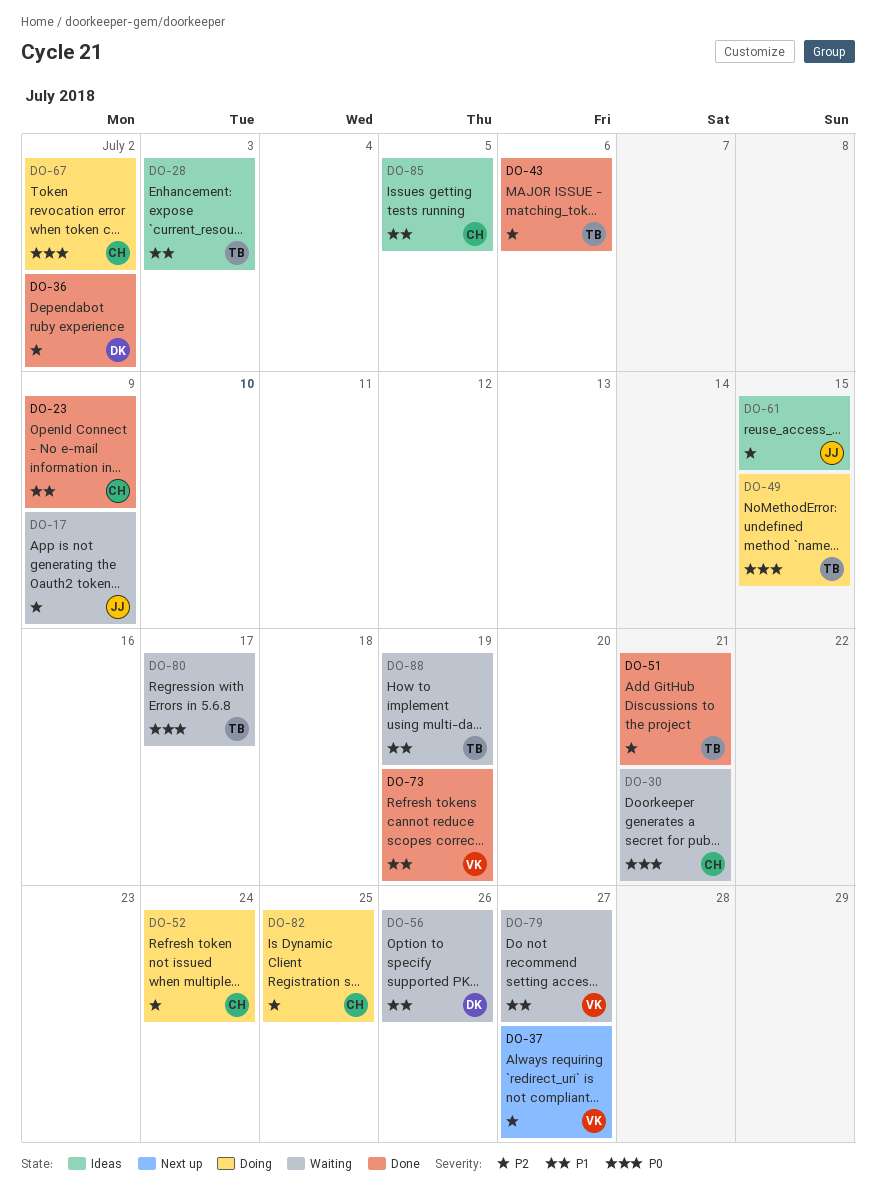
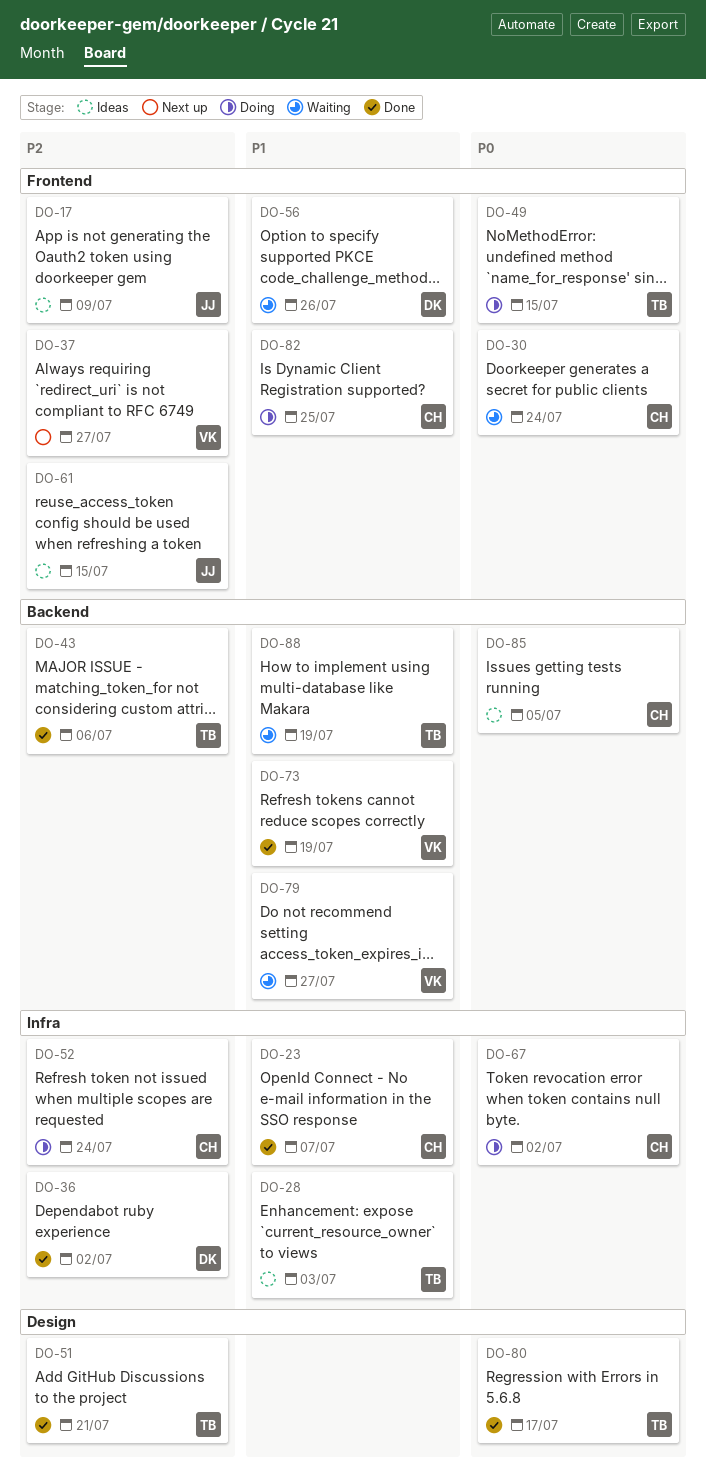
DO-17, status: Waiting -> Ideas
DO-23, due: Jul 9 -> Jul 7
DO-30, due: Jul 21 -> Jul 24
DO-80, status: Waiting -> Done
DO-82, priority: P2 -> P1
DO-85, priority: P1 -> P0

